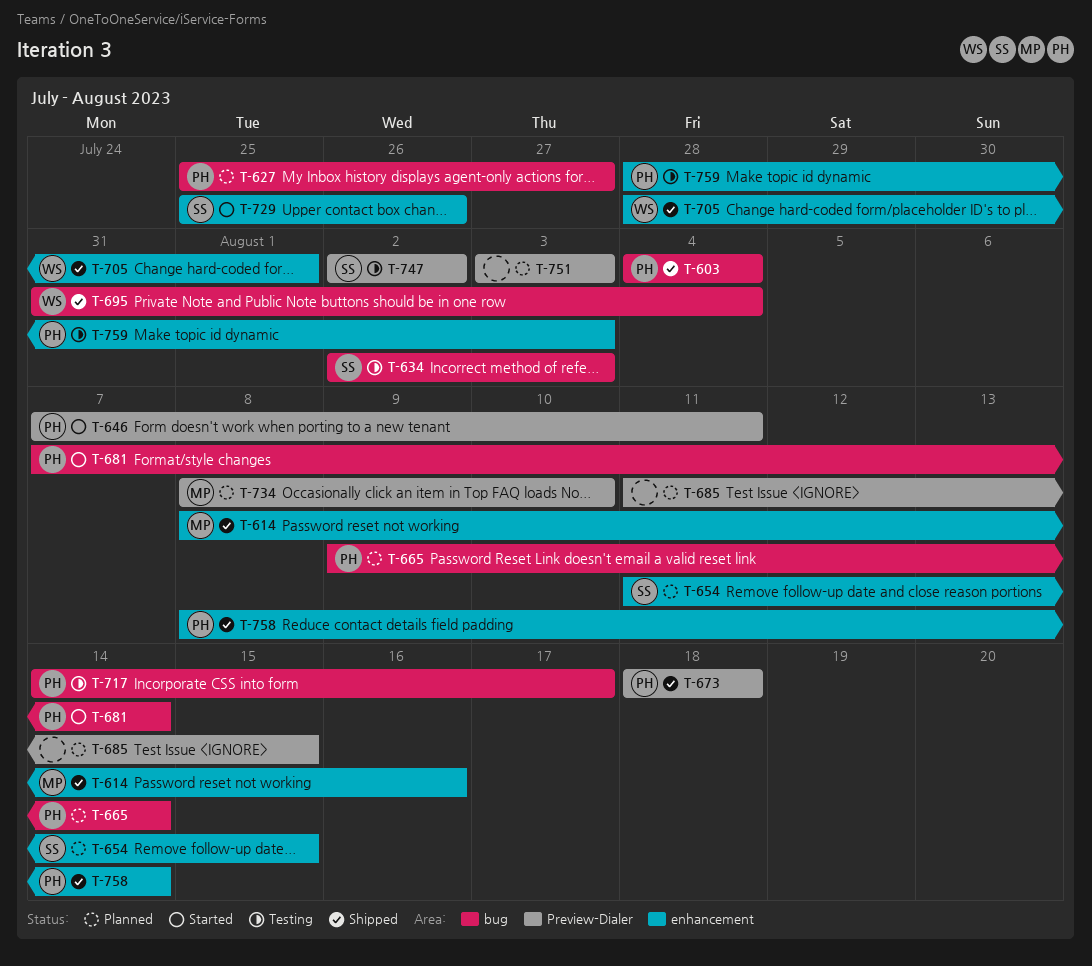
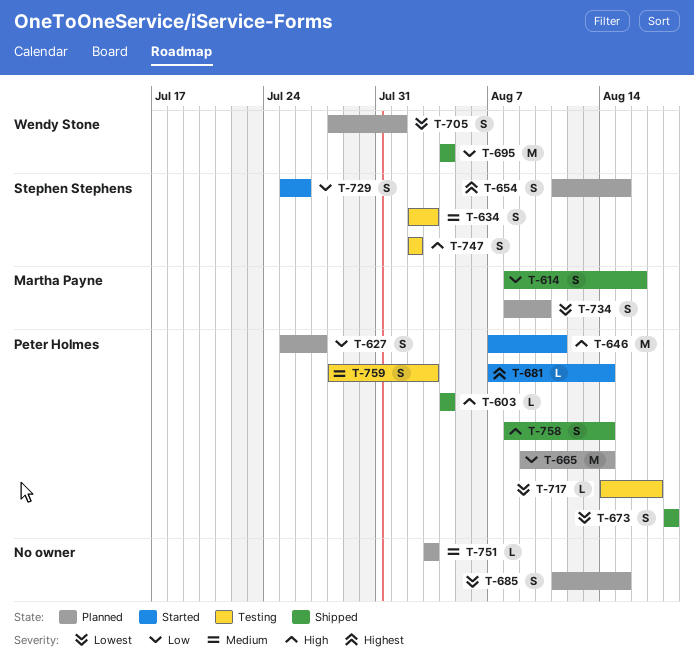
T-695, start: Jul 31 -> Aug 4
T-705, status: Shipped -> Planned

